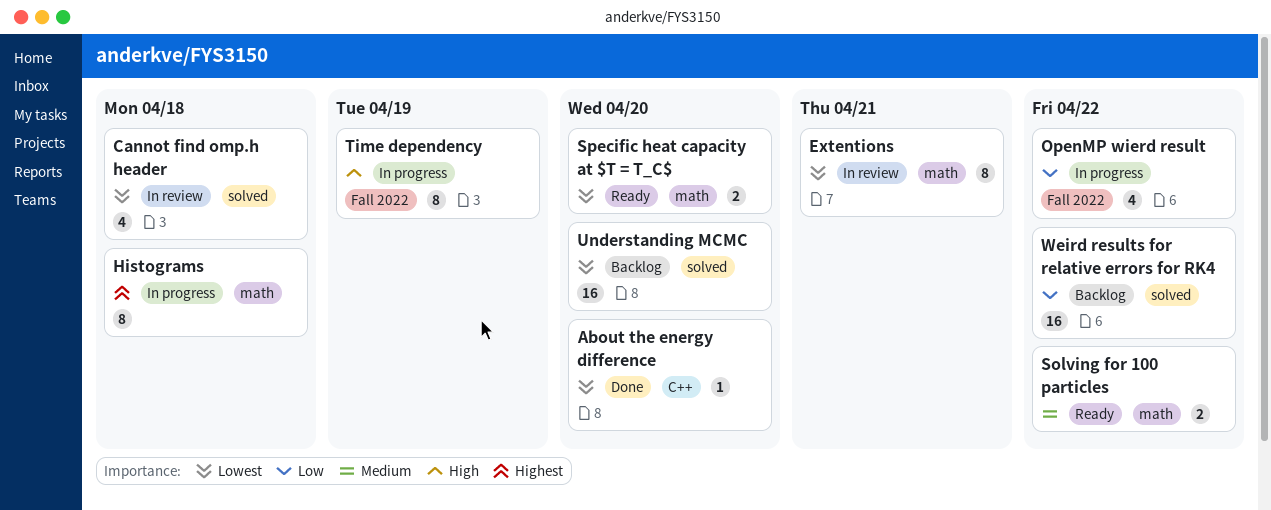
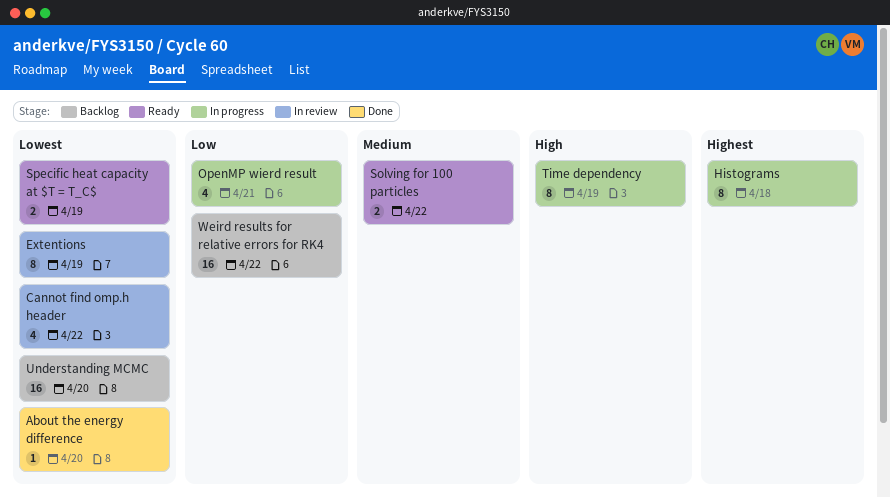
Cannot find omp.h header, due: Apr 18 -> Apr 22
Extentions, due: Apr 21 -> Apr 19
OpenMP wierd result, due: Apr 22 -> Apr 21
Specific heat capacity at $T = T_C$, due: Apr 20 -> Apr 19

